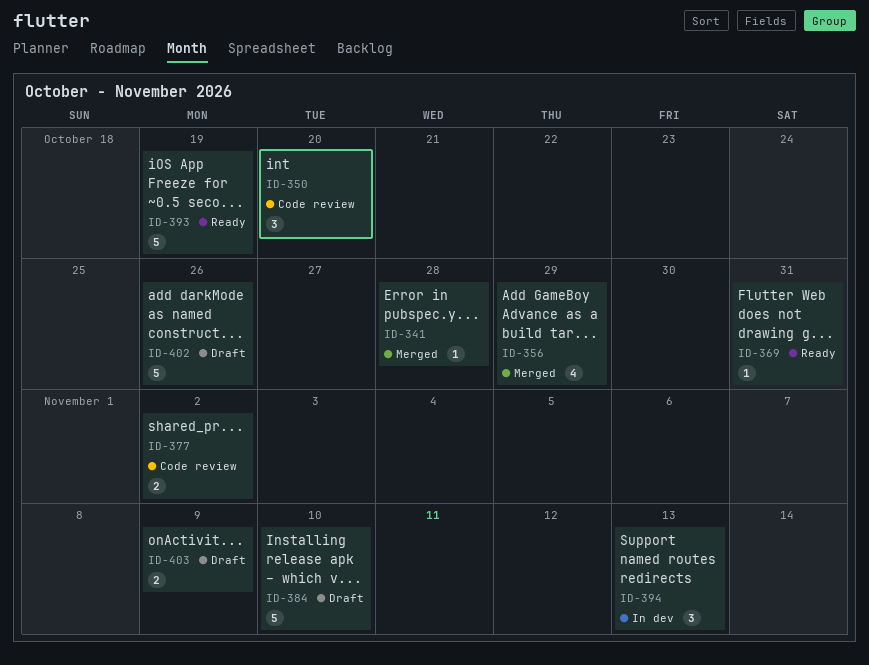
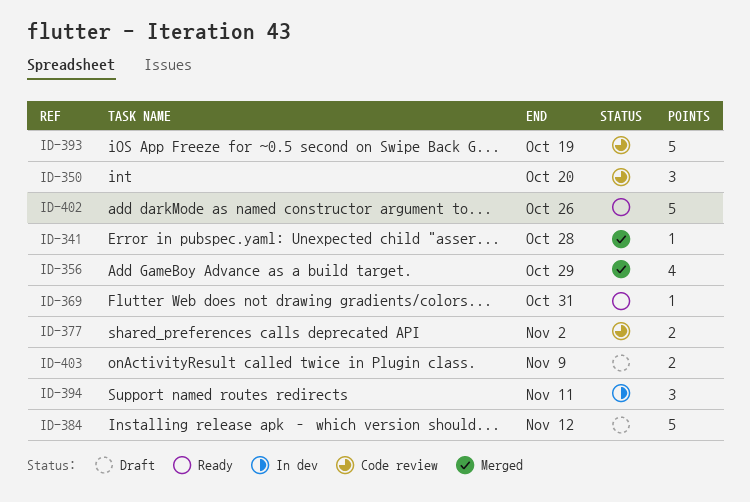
ID-384, due: Nov 10 -> Nov 12
ID-393, status: Ready -> Code review
ID-394, due: Nov 13 -> Nov 11
ID-402, status: Draft -> Ready

